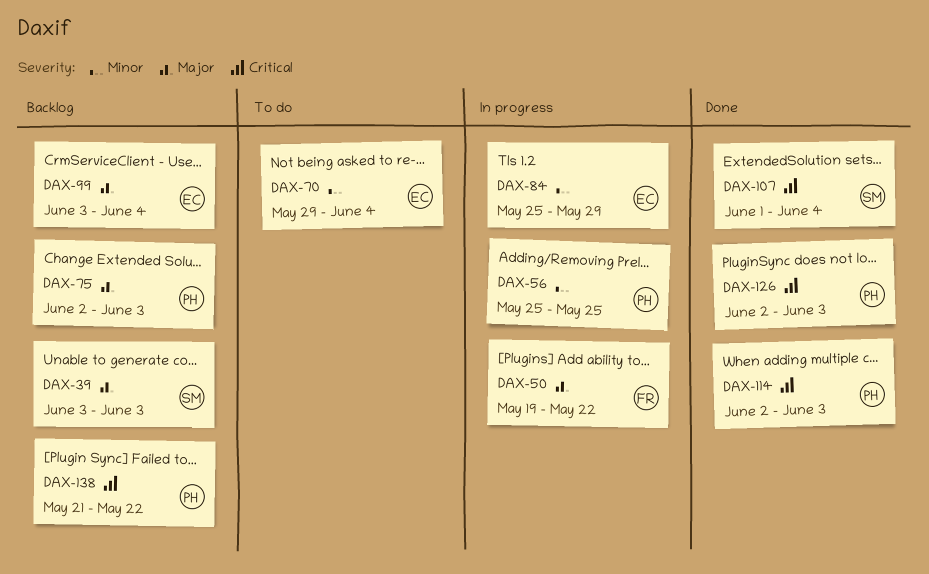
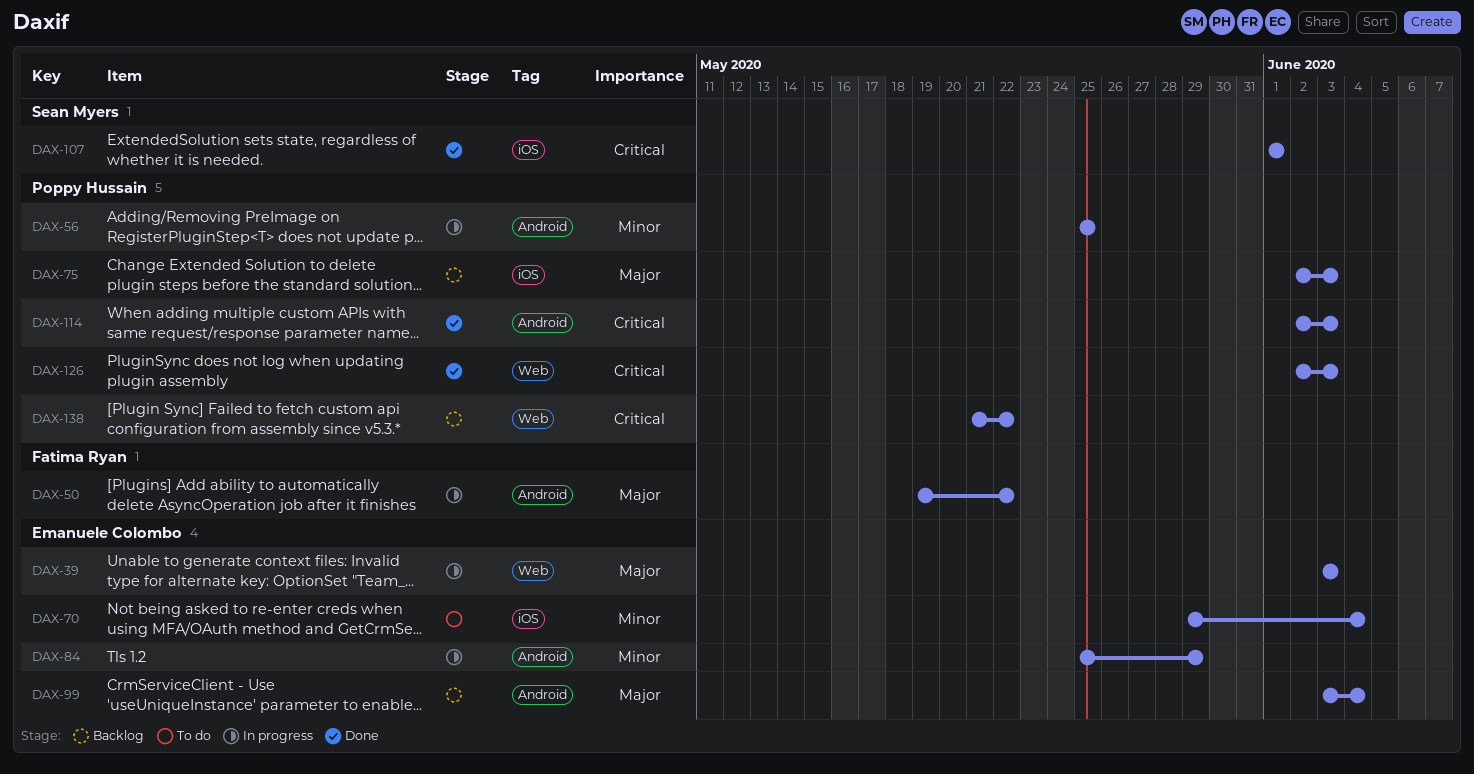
DAX-39, status: Backlog -> In progress
DAX-39, owner: Sean Myers -> Emanuele Colombo
DAX-107, due: Jun 4 -> Jun 1

